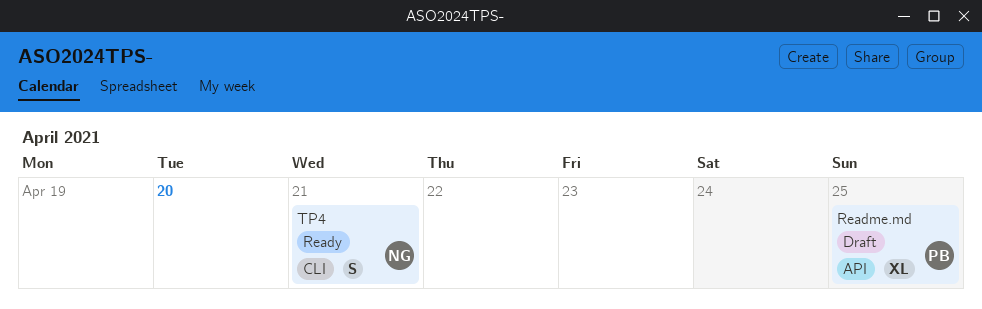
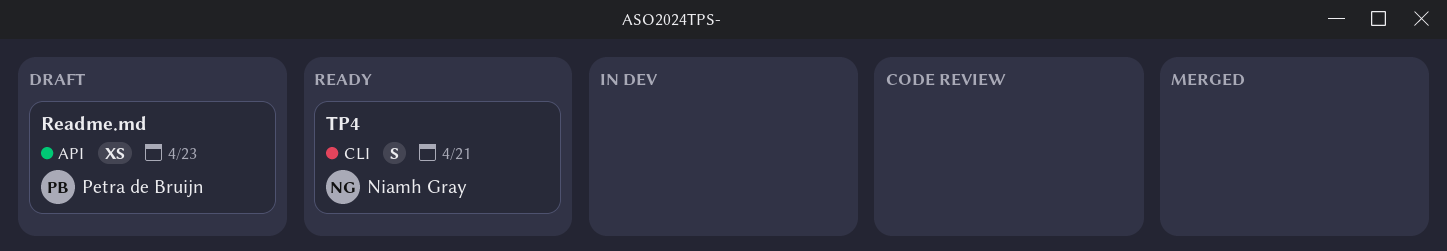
Readme.md, estimate: XL -> XS
Readme.md, day: Apr 25 -> Apr 23

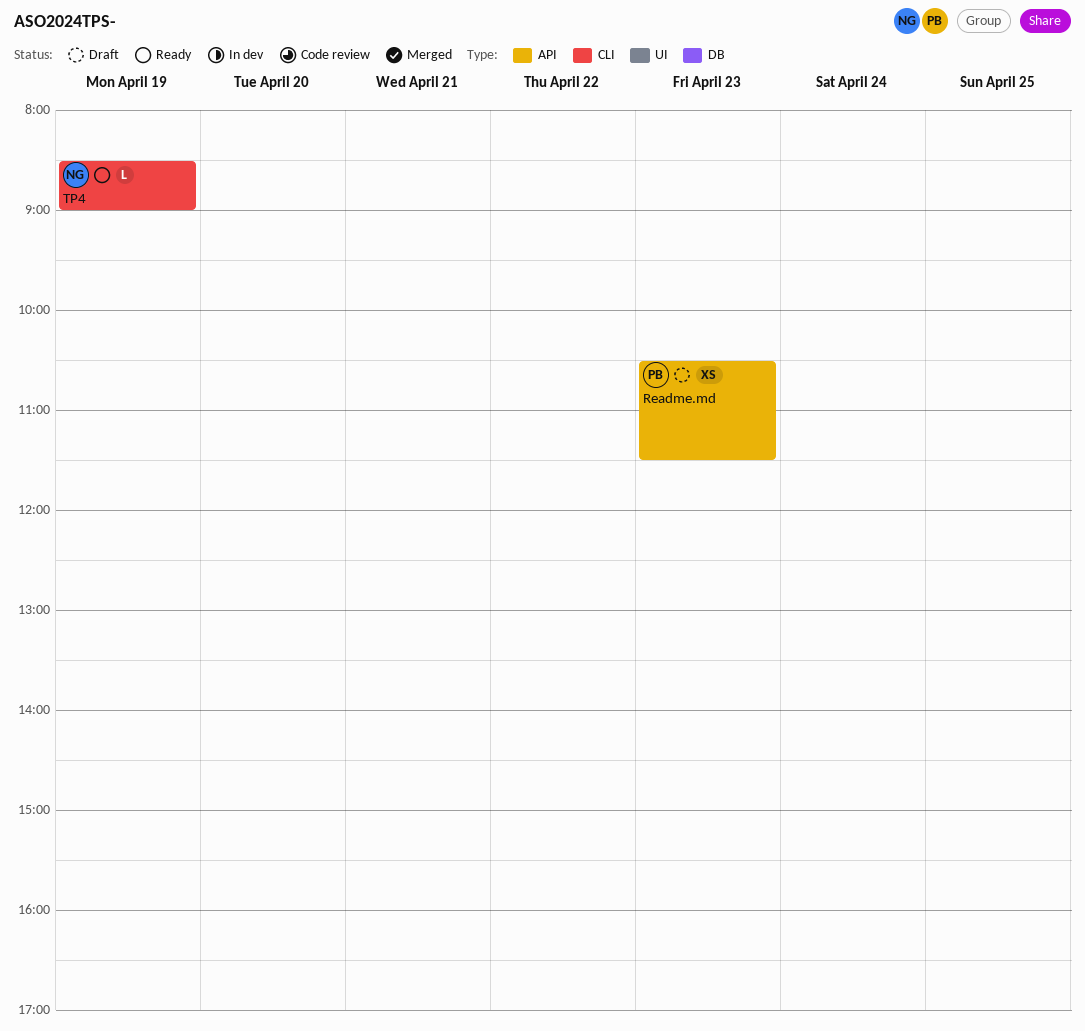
TP4, estimate: S -> L
TP4, day: Apr 21 -> Apr 19

